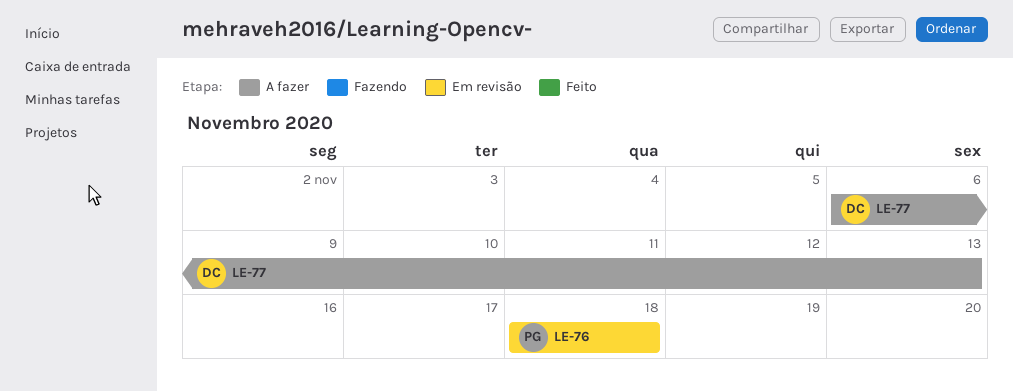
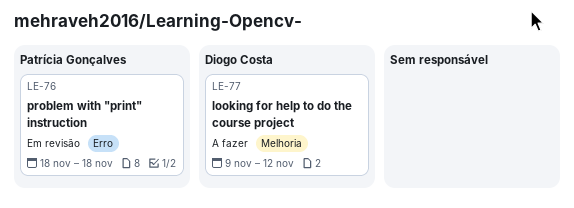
LE-77, start: Nov 6 -> Nov 9
LE-77, due: Nov 13 -> Nov 12

